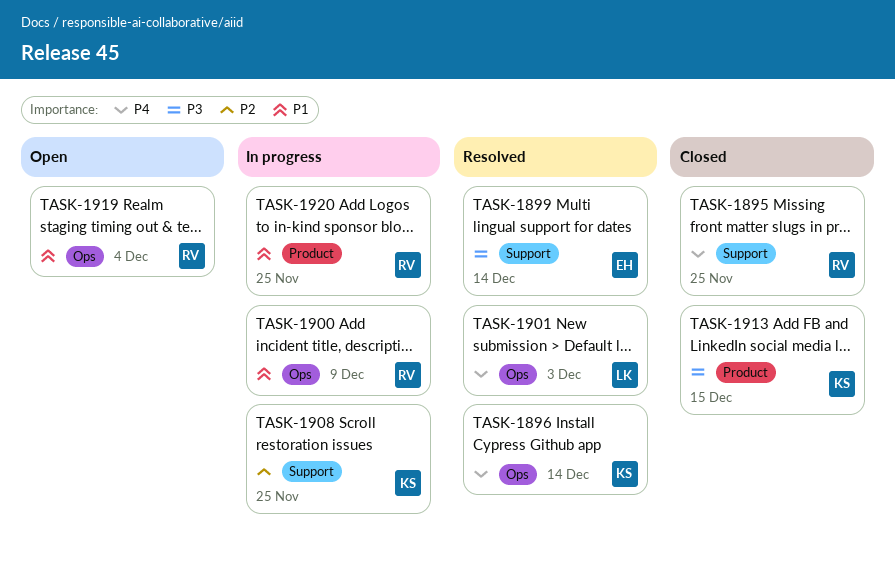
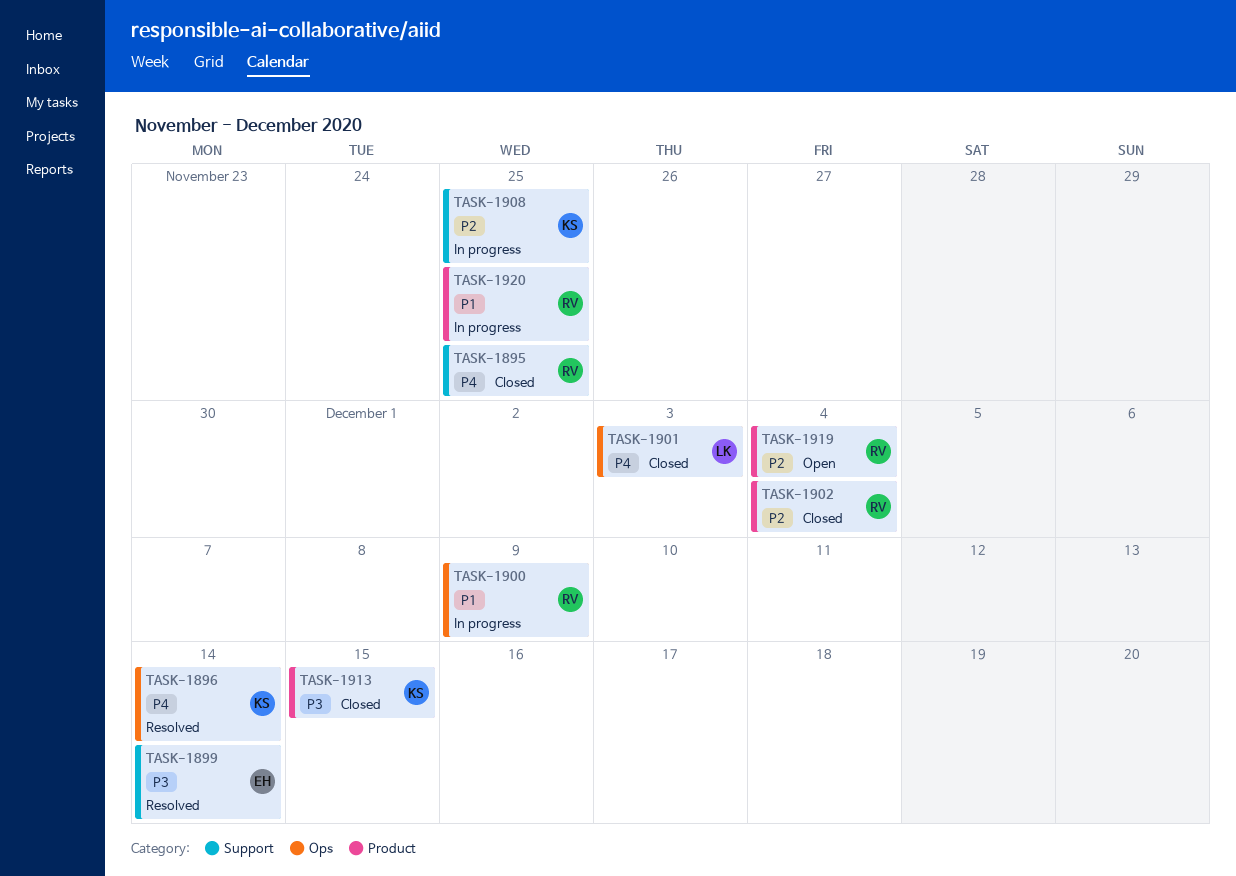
TASK-1901, status: Resolved -> Closed
TASK-1902: none -> present
TASK-1919, priority: P1 -> P2
TASK-1919, label: Ops -> Product

